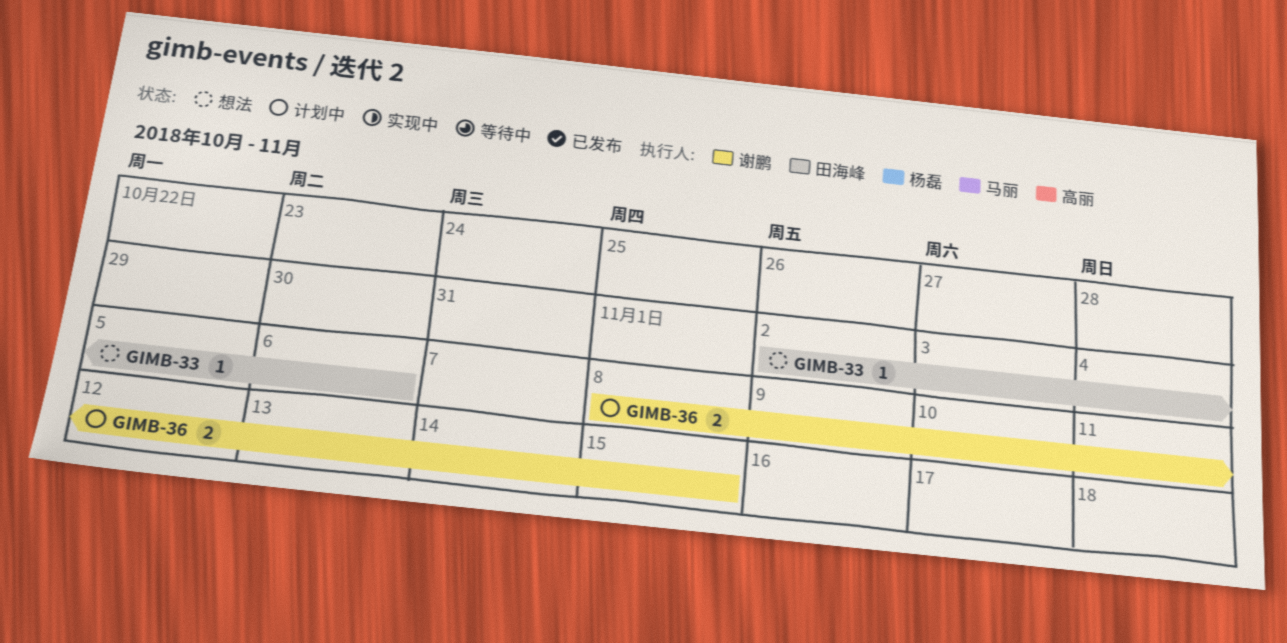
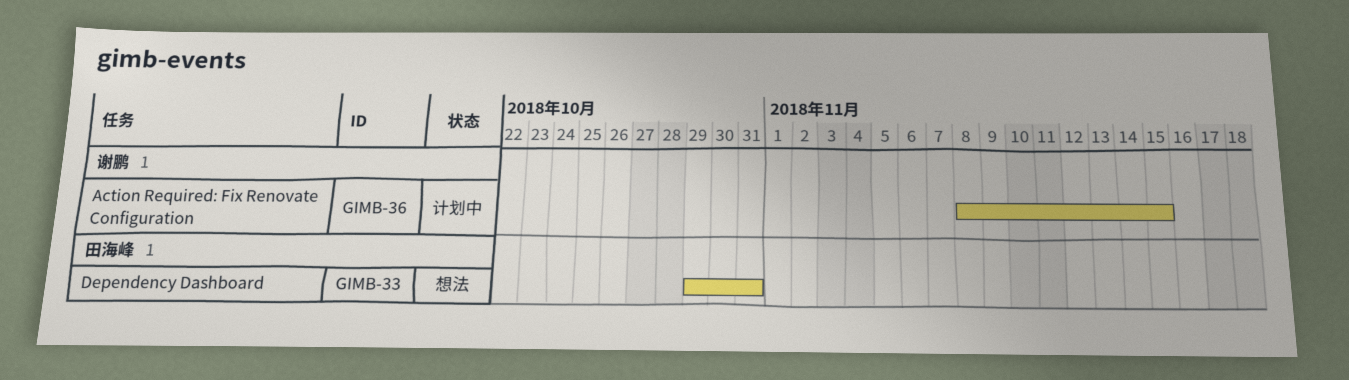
GIMB-33, start: Nov 2 -> Oct 29
GIMB-33, due: Nov 6 -> Oct 31

